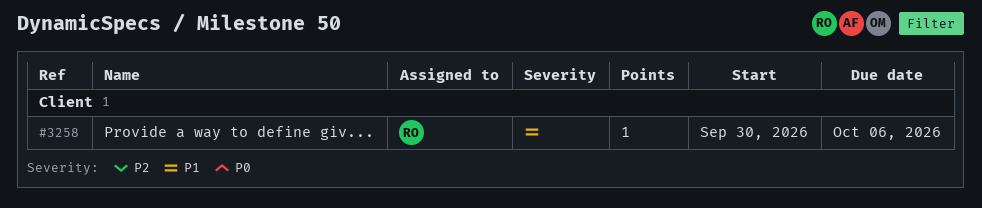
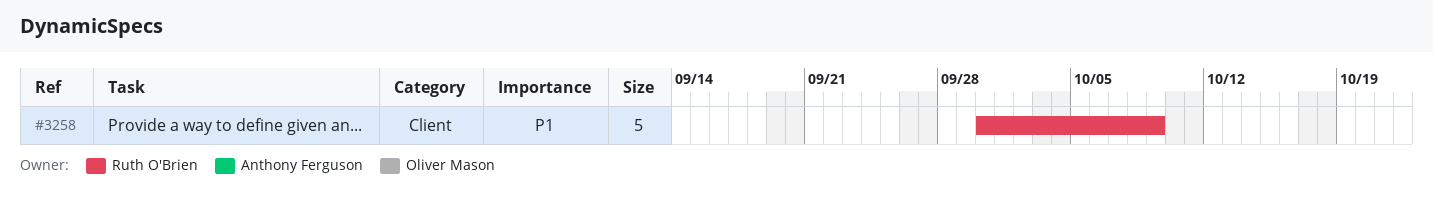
#3258, estimate: 1 -> 5
#3258, due: Oct 6 -> Oct 9

